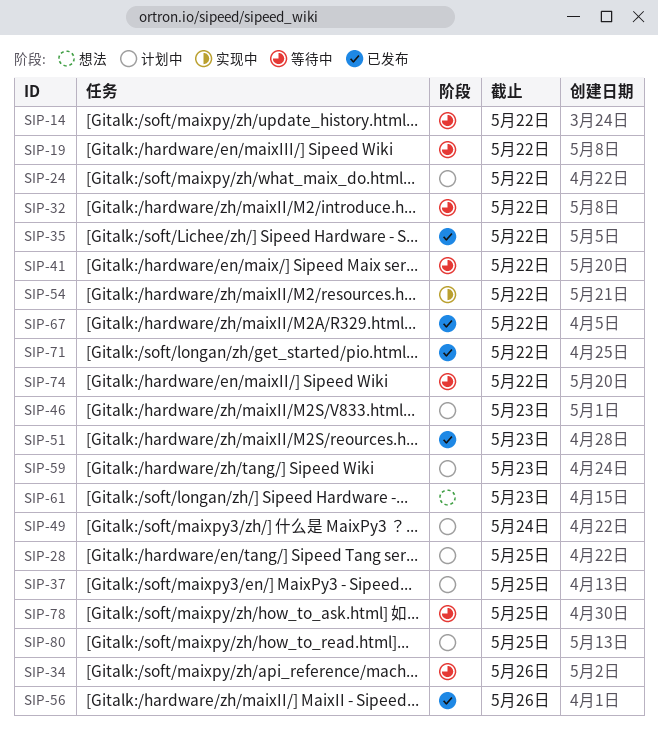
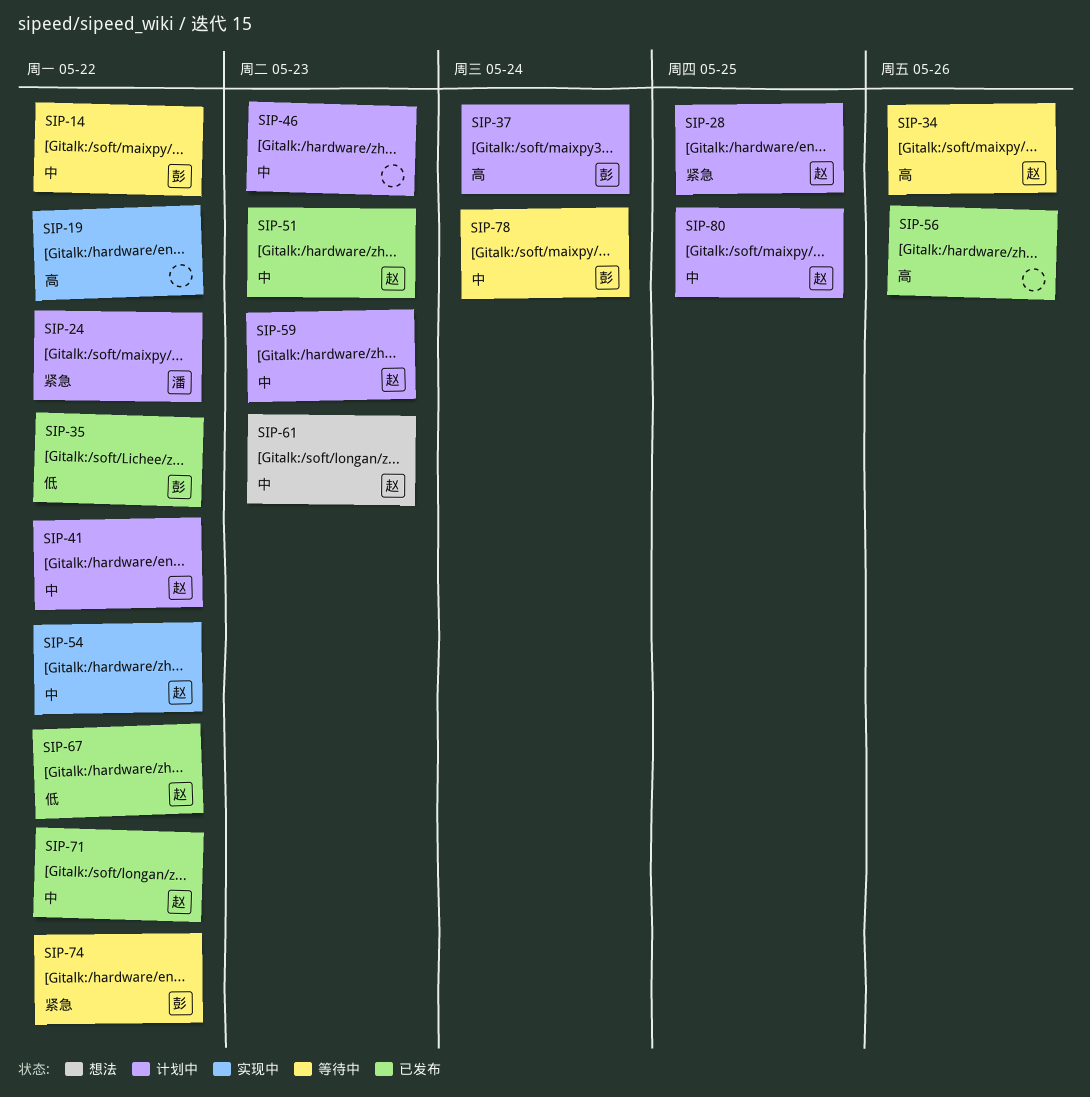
SIP-19, status: 等待中 -> 实现中
SIP-32: present -> none
SIP-37, due: May 25 -> May 24
SIP-41, status: 等待中 -> 计划中
SIP-49: present -> none
SIP-78, due: May 25 -> May 24

